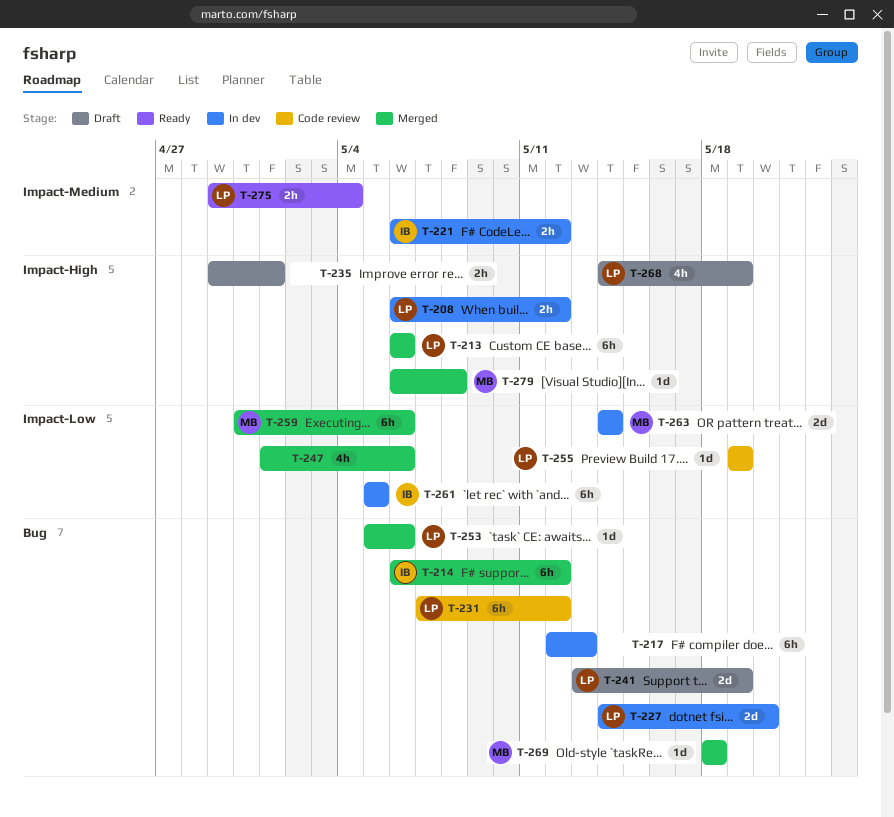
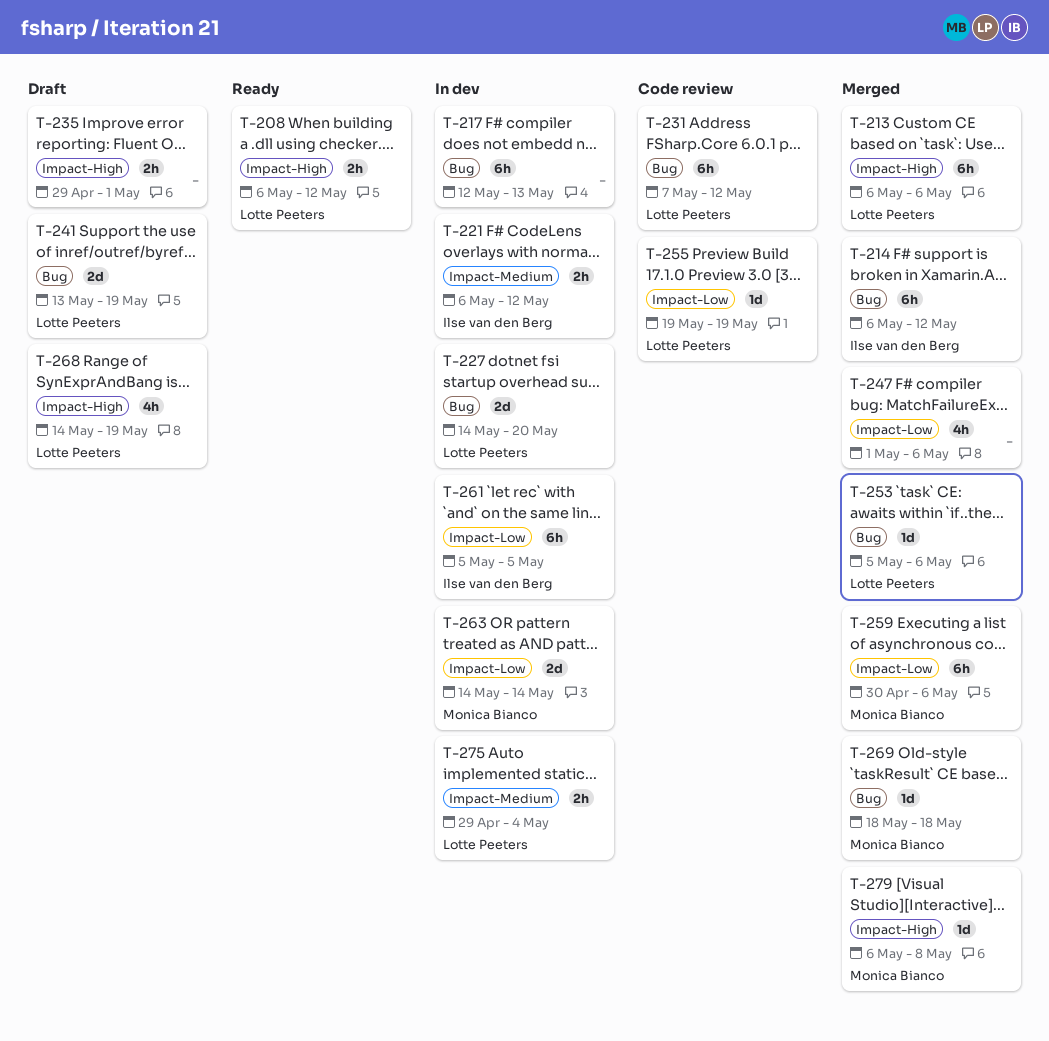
T-208, status: In dev -> Ready
T-275, status: Ready -> In dev

